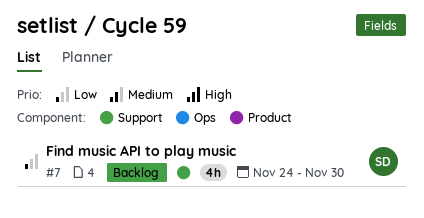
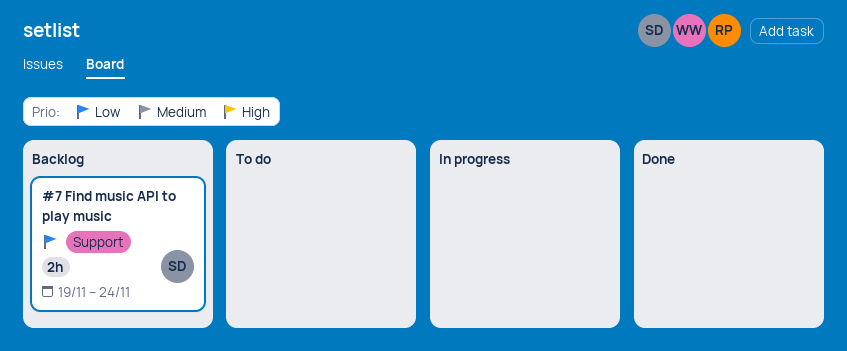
#7, estimate: 4h -> 2h
#7, start: Nov 24 -> Nov 19
#7, due: Nov 30 -> Nov 24

